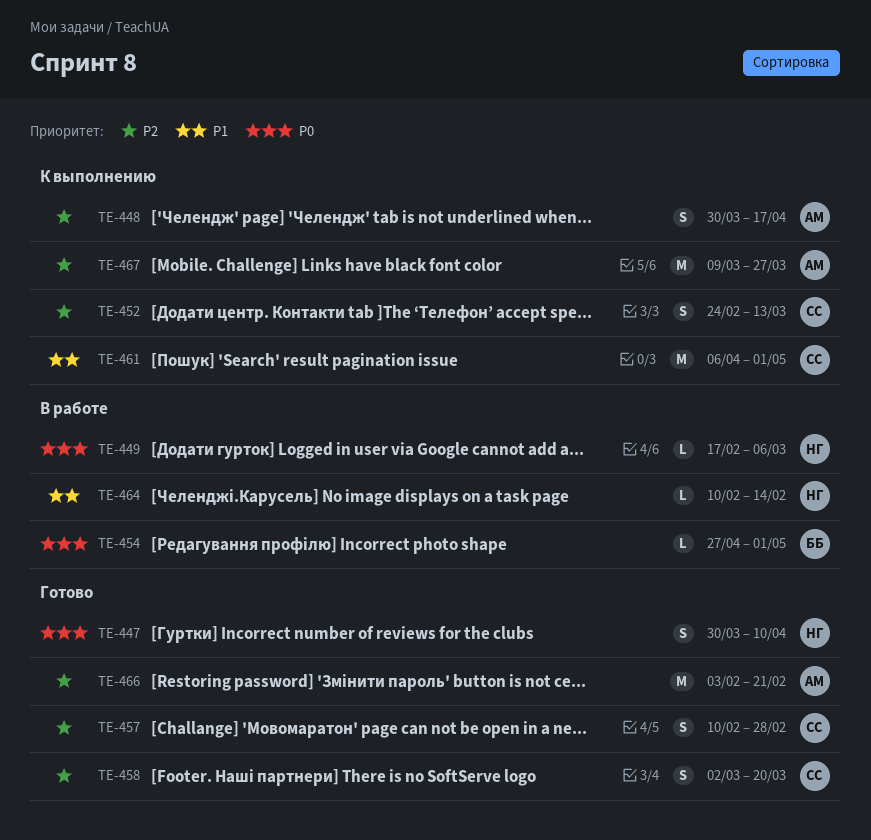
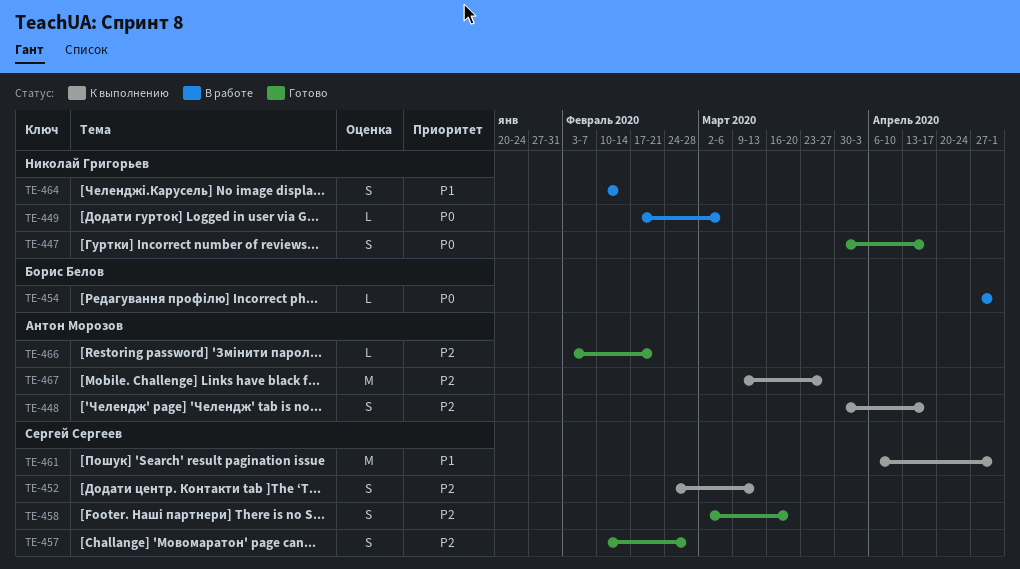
TE-447, due: Apr 10 -> Apr 17
TE-464, estimate: L -> S
TE-466, estimate: M -> L

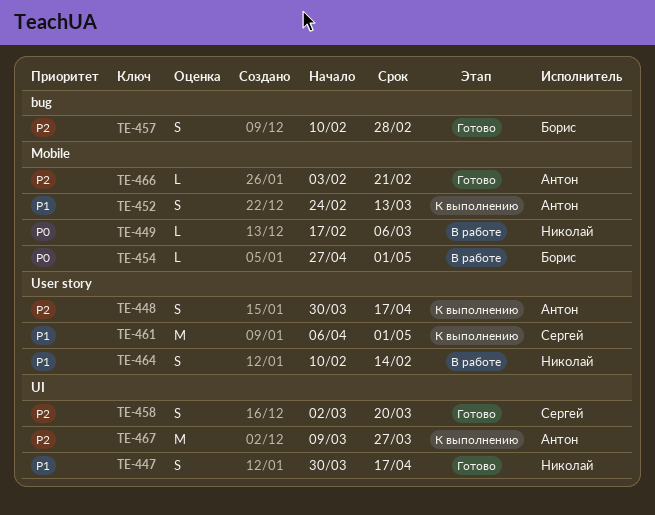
TE-447, priority: P0 -> P1
TE-452, owner: Сергей Сергеев -> Антон Морозов
TE-452, priority: P2 -> P1
TE-457, owner: Сергей Сергеев -> Борис Белов

